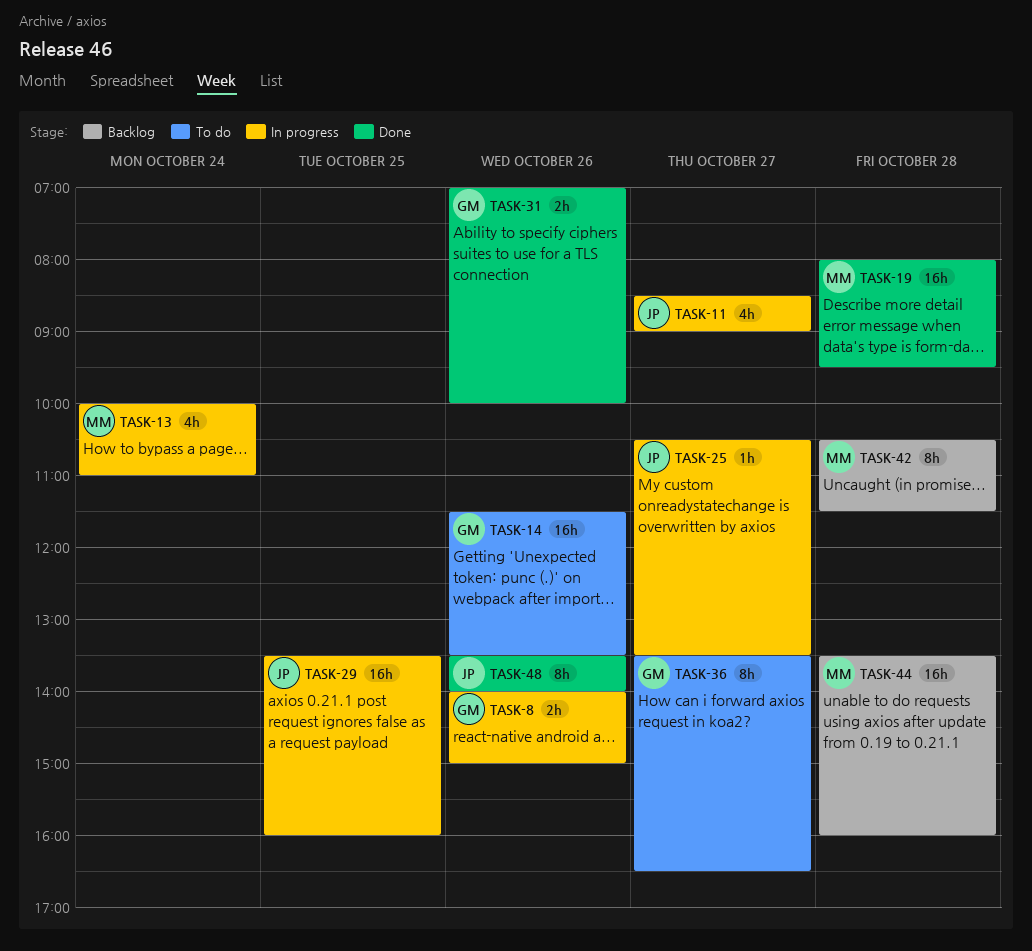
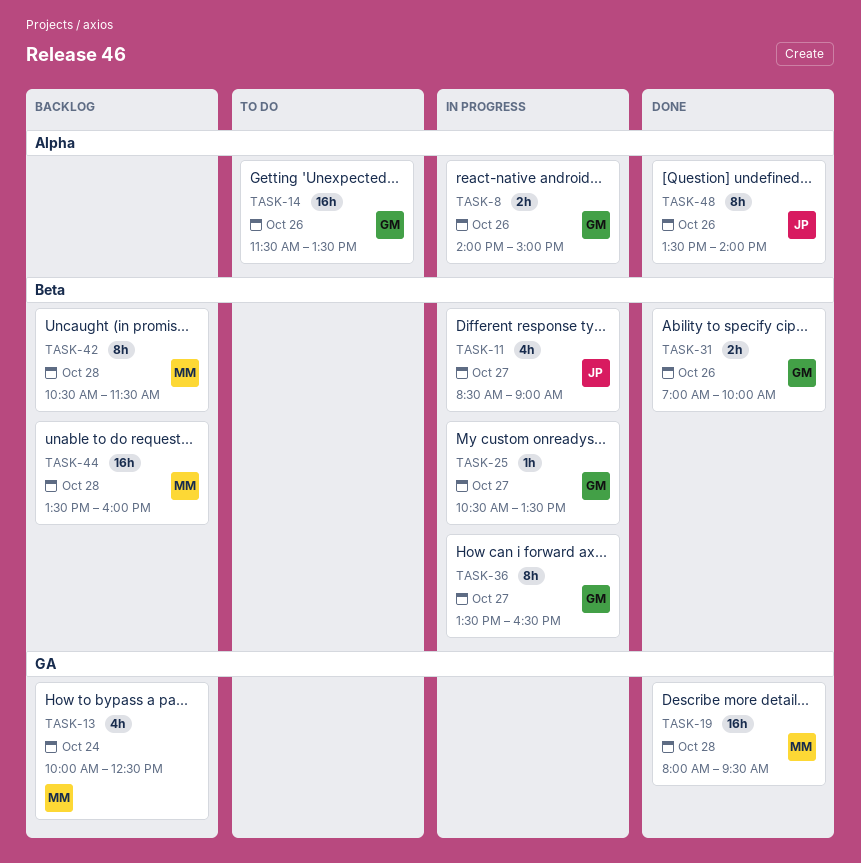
TASK-13, status: In progress -> Backlog
TASK-13, ends: 11:00 -> 12:30
TASK-25, owner: JP -> GM
TASK-29: present -> none
TASK-36, status: To do -> In progress

